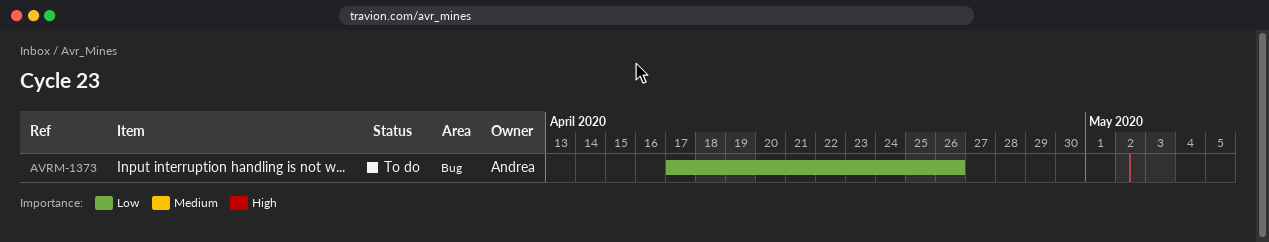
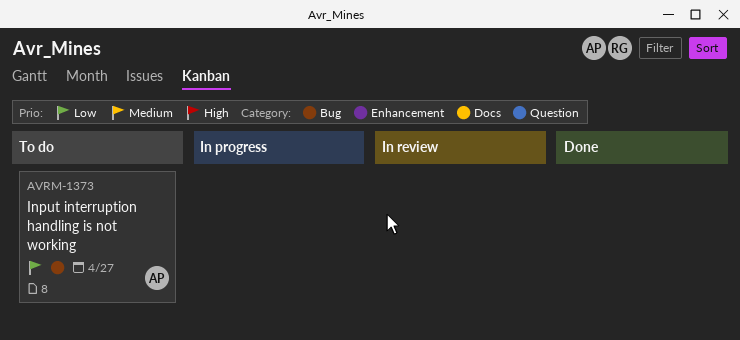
AVRM-1373, due: Apr 26 -> Apr 27

